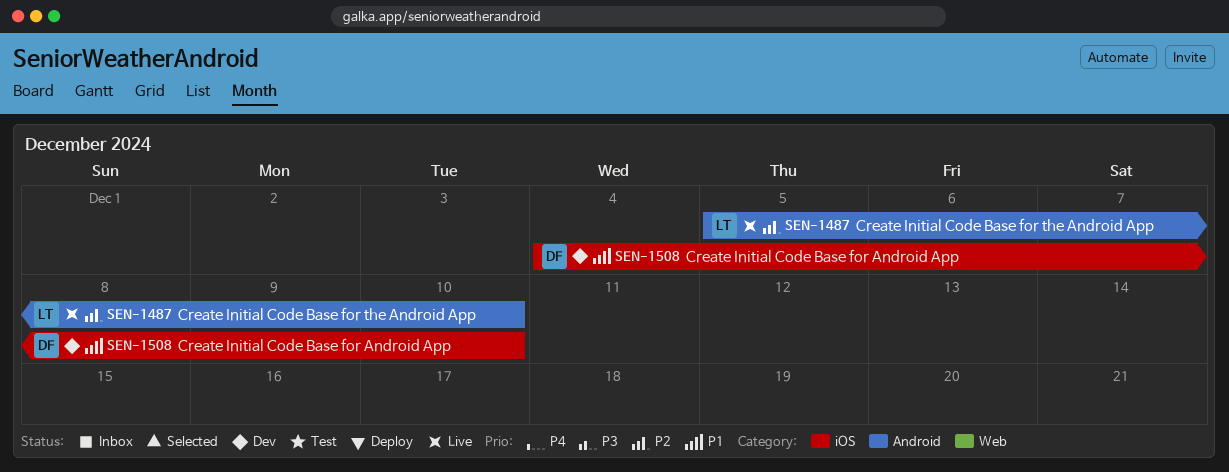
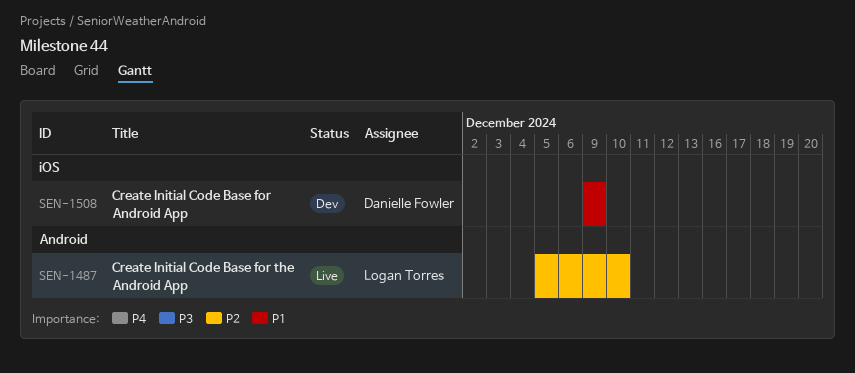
SEN-1508, start: Dec 4 -> Dec 9
SEN-1508, due: Dec 10 -> Dec 9

